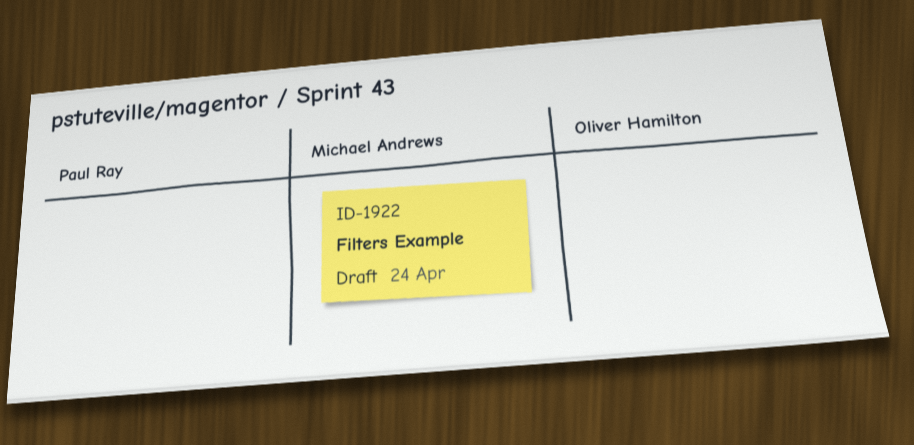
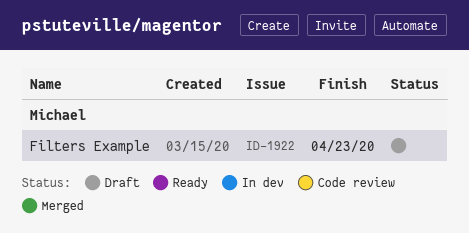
ID-1922, due: Apr 24 -> Apr 23

